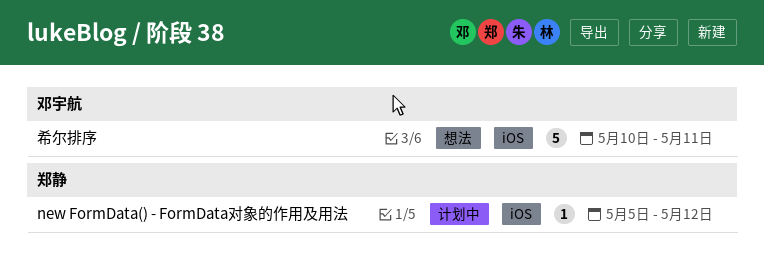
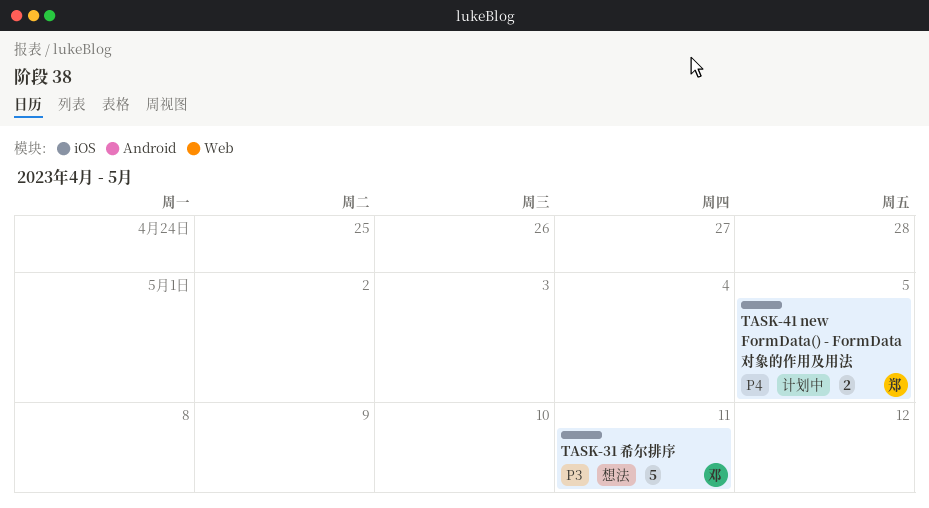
new FormData() - FormData对象的作用及用法, estimate: 1 -> 2
new FormData() - FormData对象的作用及用法, due: May 12 -> May 5

